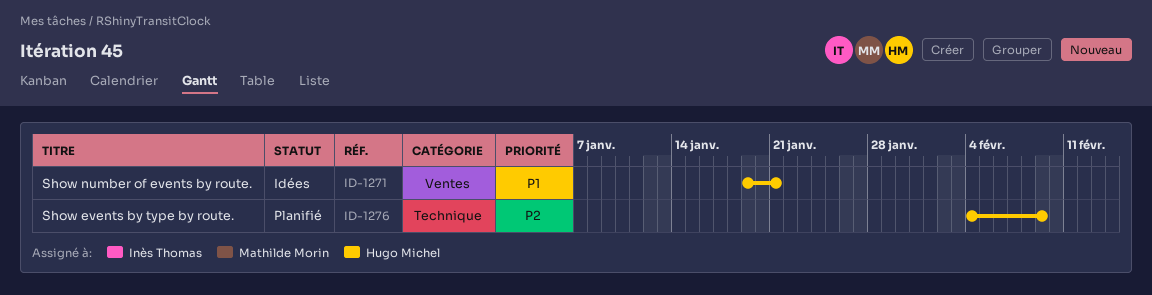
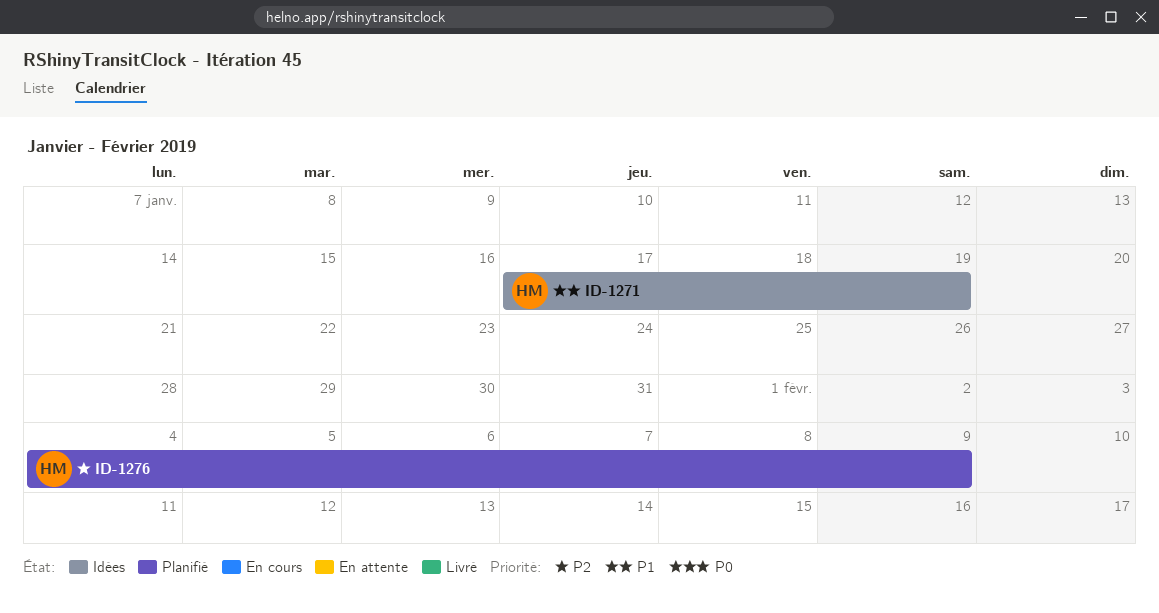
ID-1271, start: Jan 19 -> Jan 17
ID-1271, due: Jan 21 -> Jan 19

